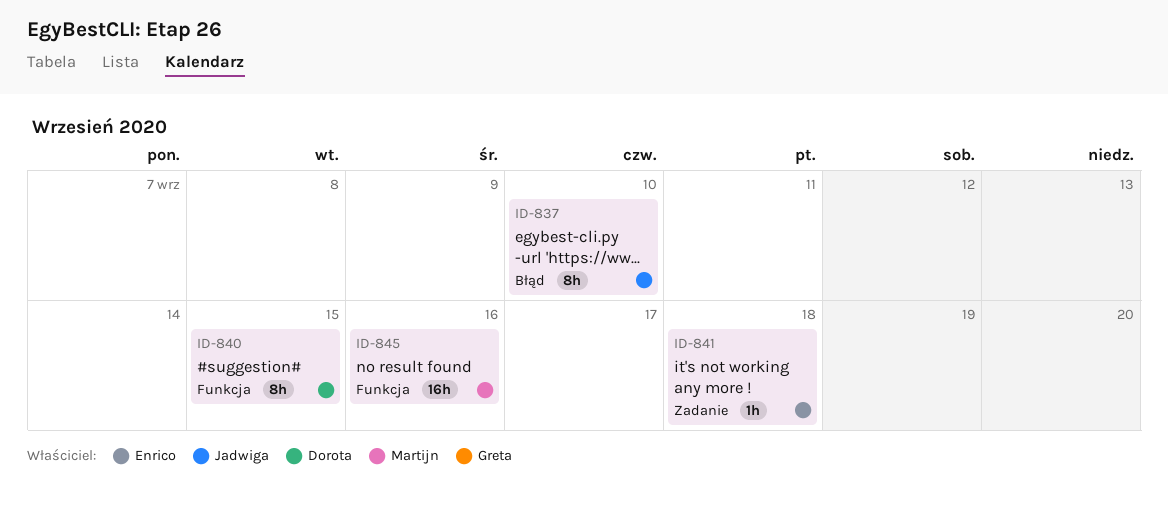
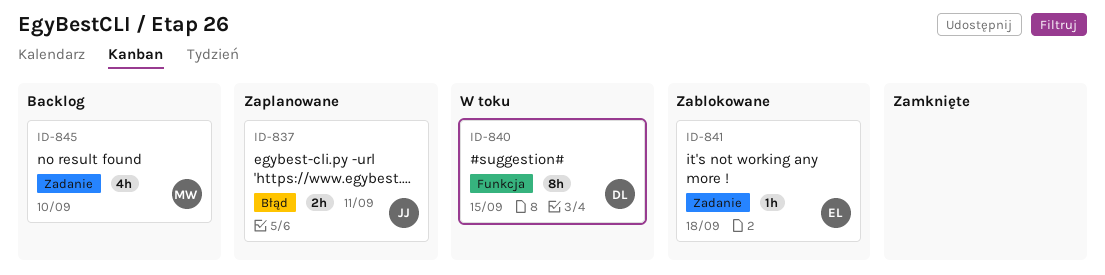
ID-837, estimate: 8h -> 2h
ID-837, due: Sep 10 -> Sep 11
ID-845, label: Funkcja -> Zadanie
ID-845, estimate: 16h -> 4h
ID-845, due: Sep 16 -> Sep 10

